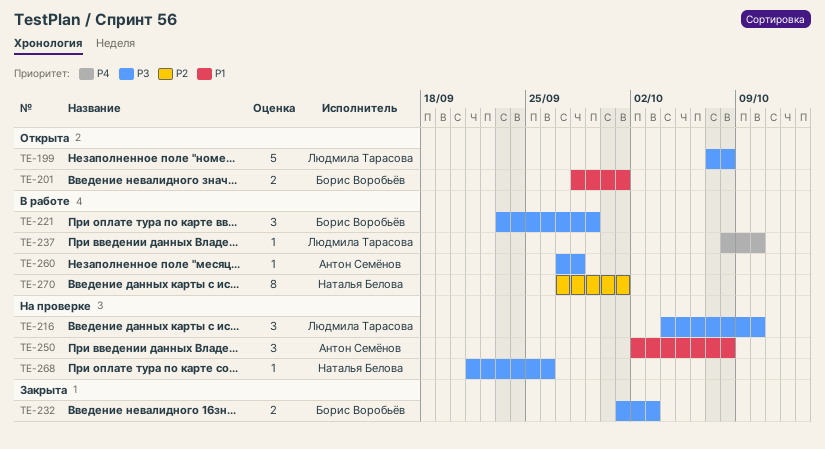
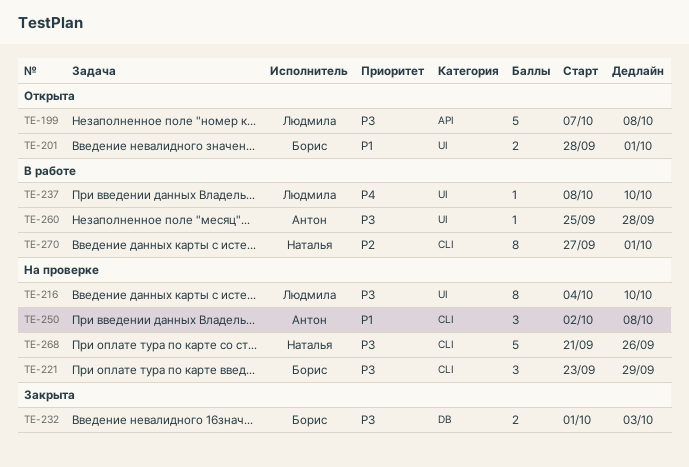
TE-216, estimate: 3 -> 8
TE-221, status: В работе -> На проверке
TE-260, start: Sep 27 -> Sep 25
TE-268, estimate: 1 -> 5

